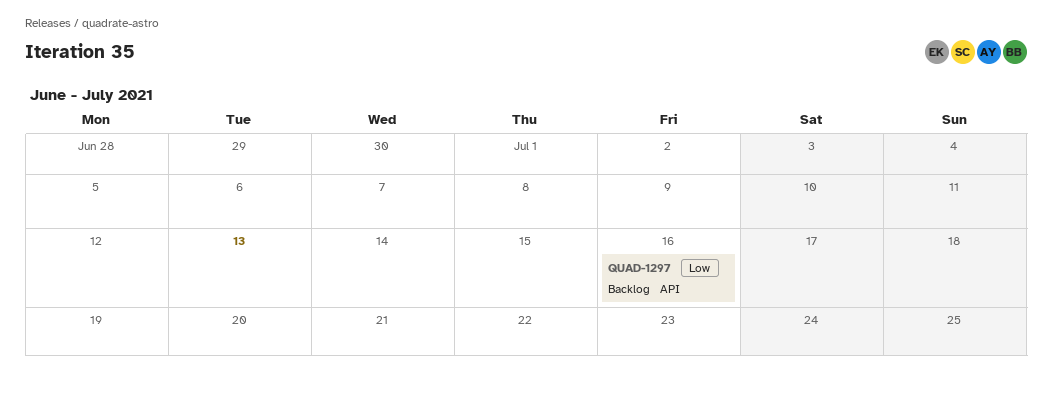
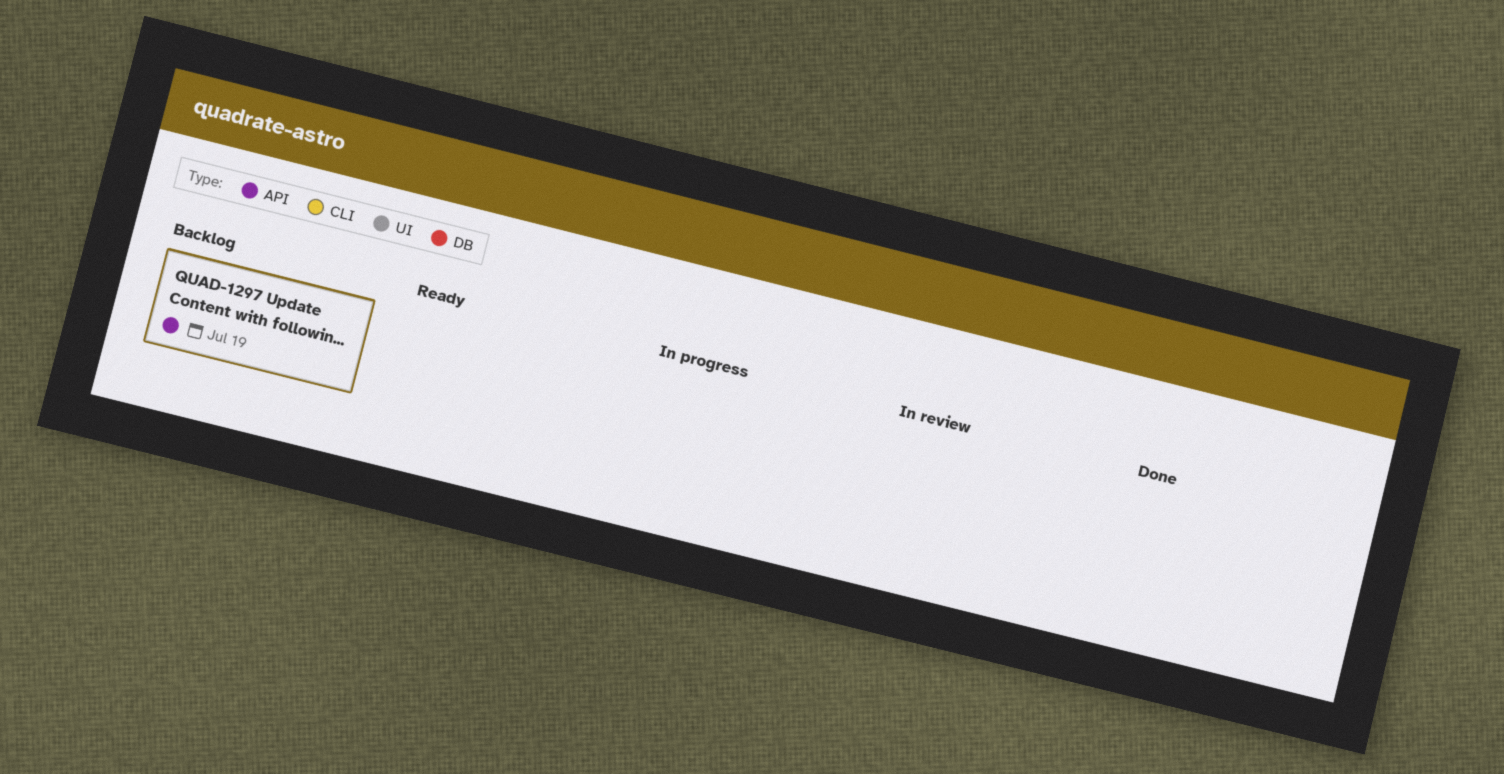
QUAD-1297, due: Jul 16 -> Jul 19

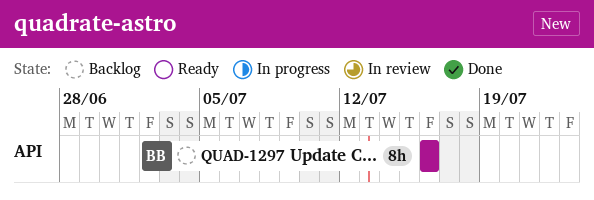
QUAD-1297, due: Jul 19 -> Jul 16

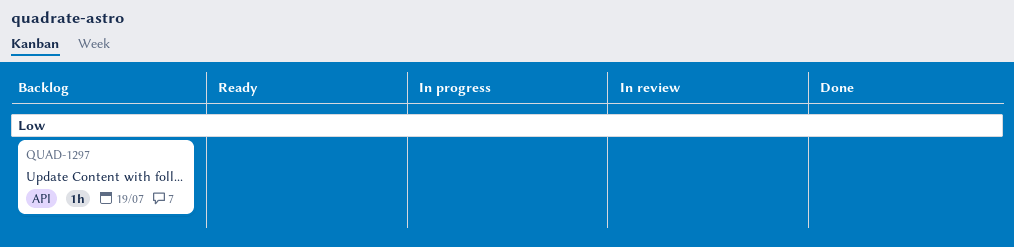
QUAD-1297, estimate: 8h -> 1h
QUAD-1297, due: Jul 16 -> Jul 19

